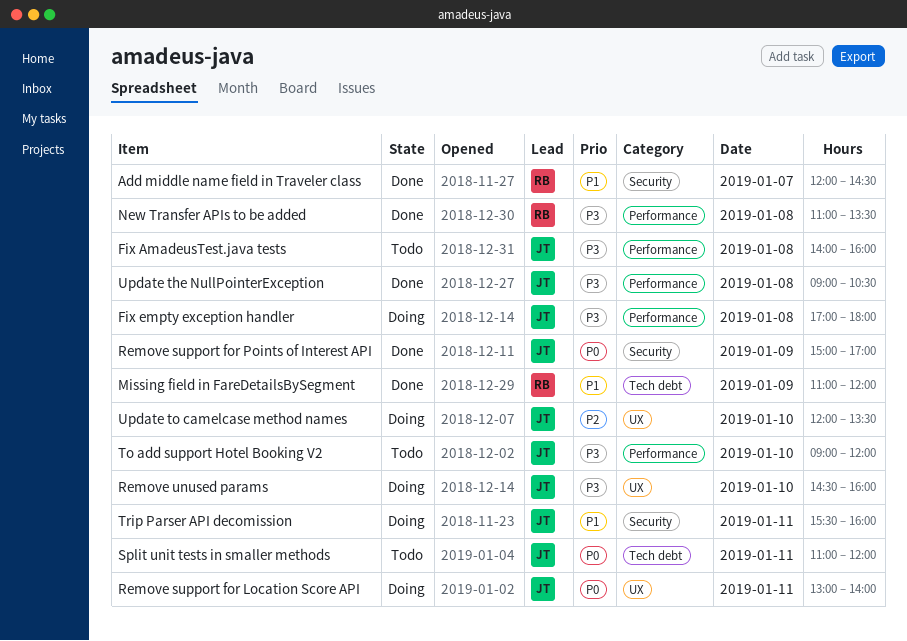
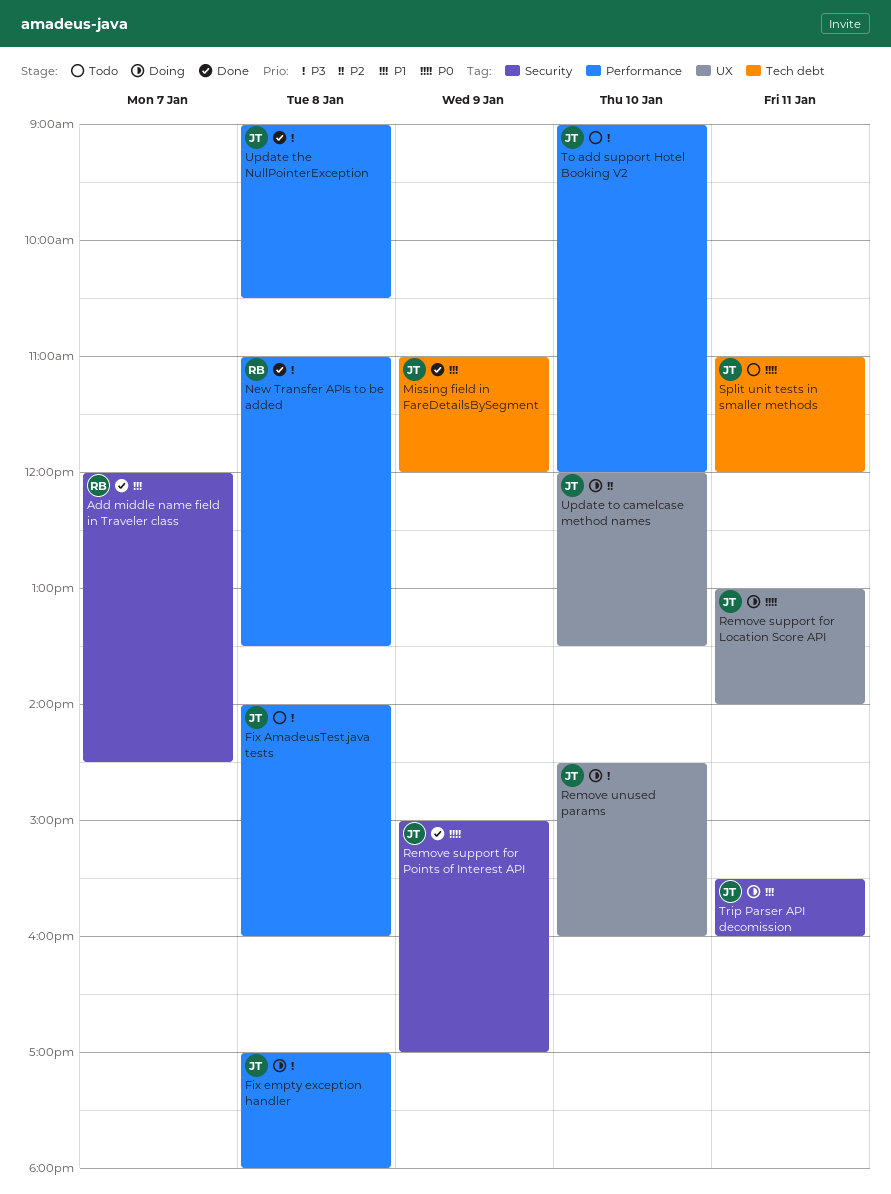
Missing field in FareDetailsBySegment, owner: RB -> JT

